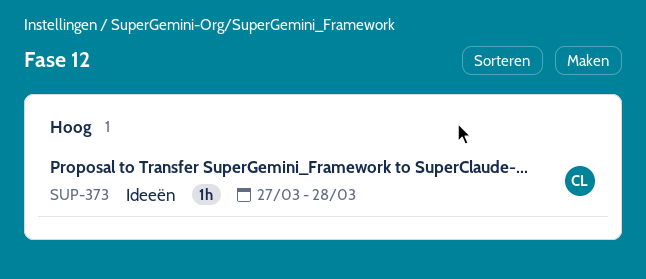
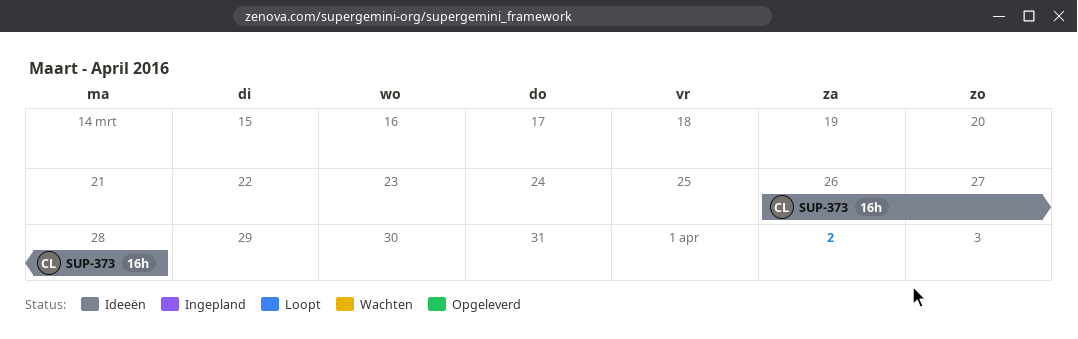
SUP-373, estimate: 1h -> 16h
SUP-373, start: Mar 27 -> Mar 26

